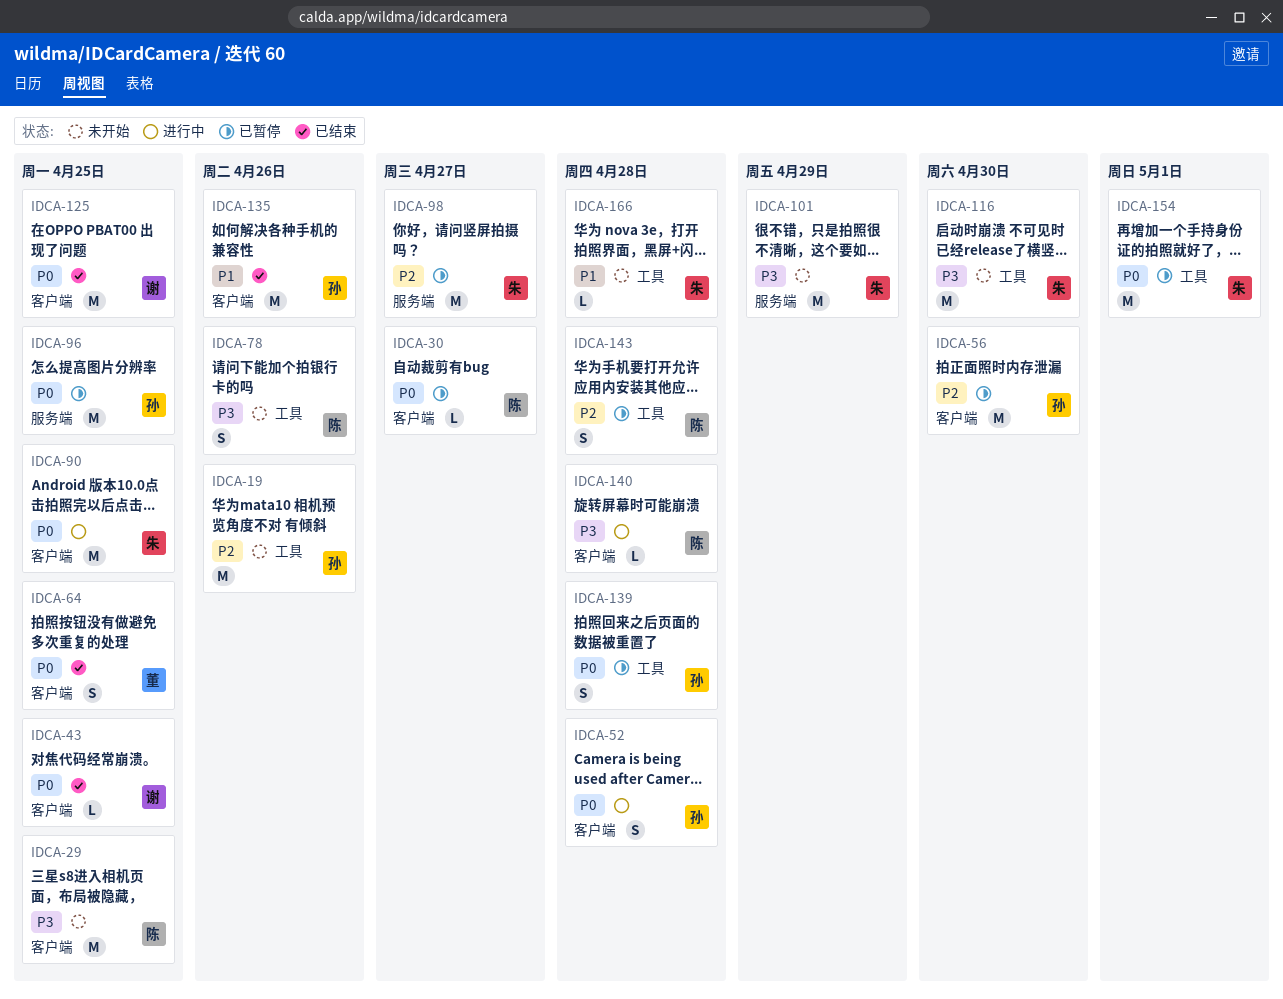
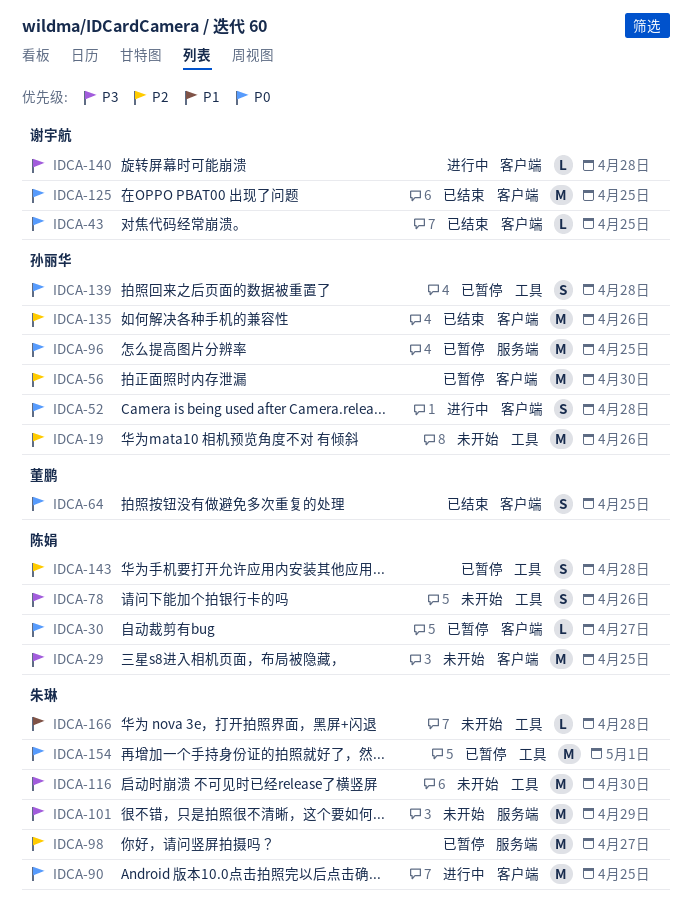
IDCA-135, priority: P1 -> P2
IDCA-140, owner: 陈娟 -> 谢宇航

